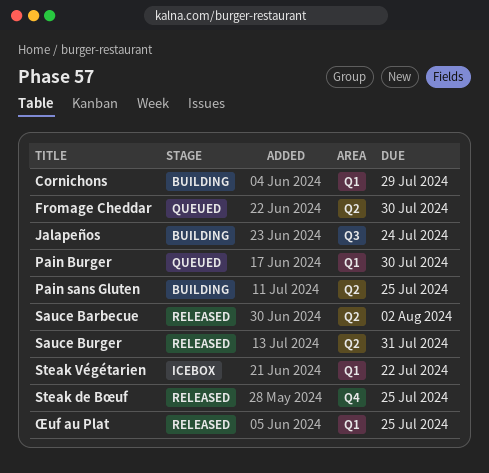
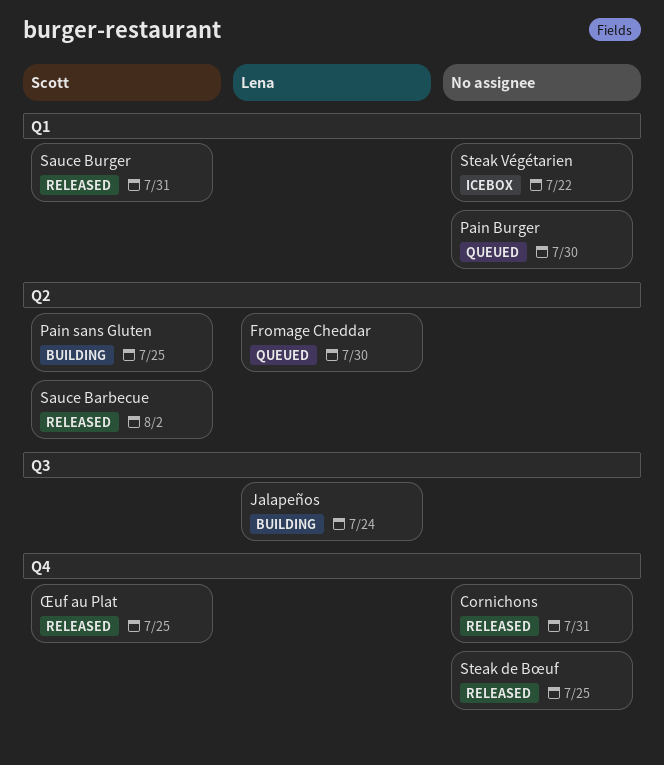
Cornichons, status: Building -> Released
Cornichons, label: Q1 -> Q4
Cornichons, due: Jul 29 -> Jul 31
Sauce Burger, label: Q2 -> Q1
Œuf au Plat, label: Q1 -> Q4

